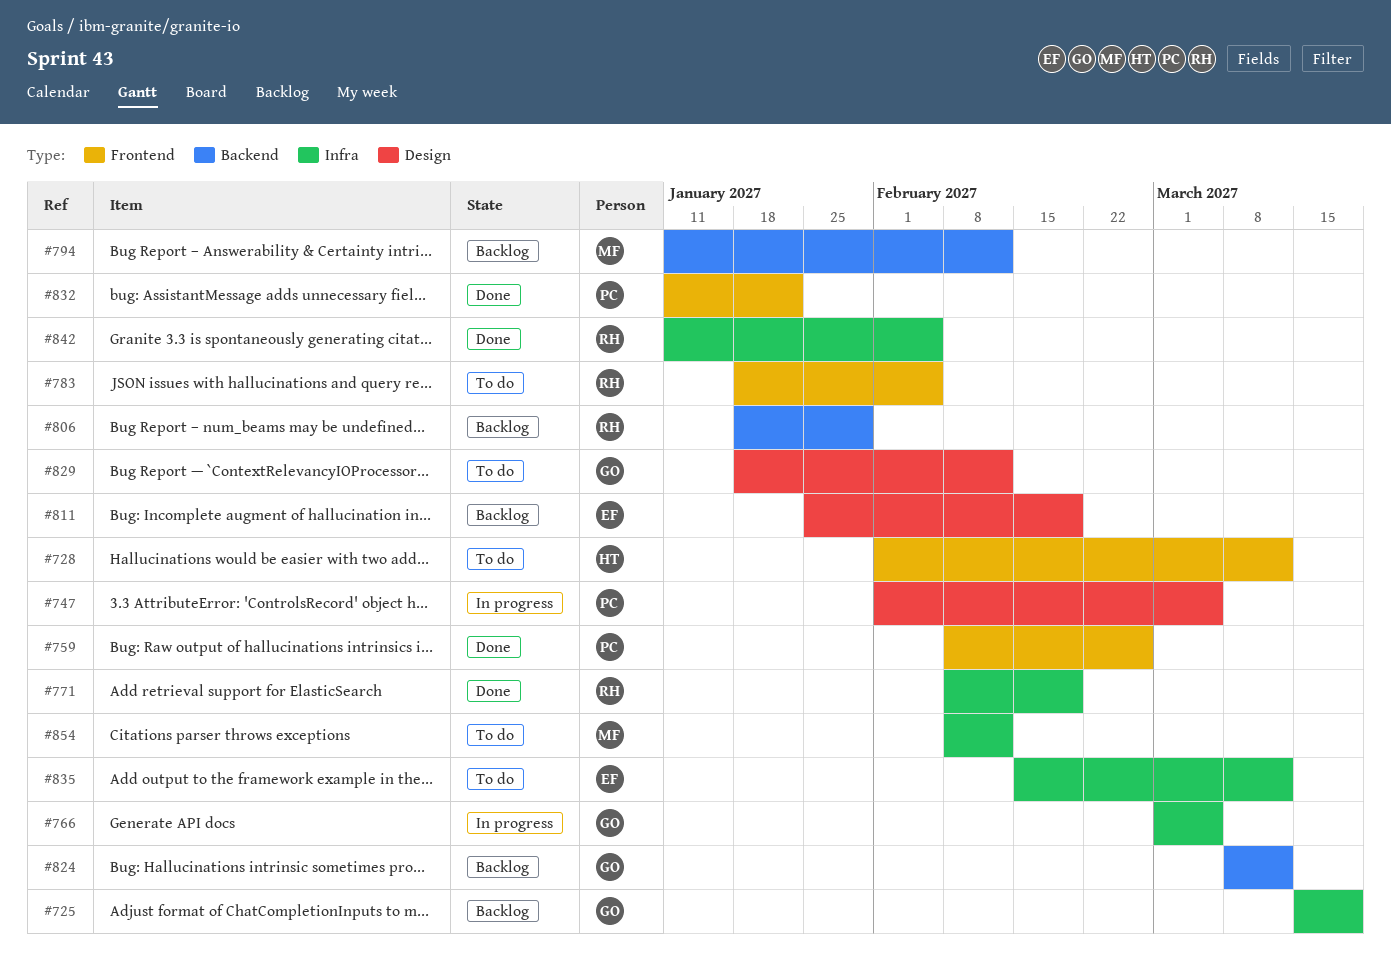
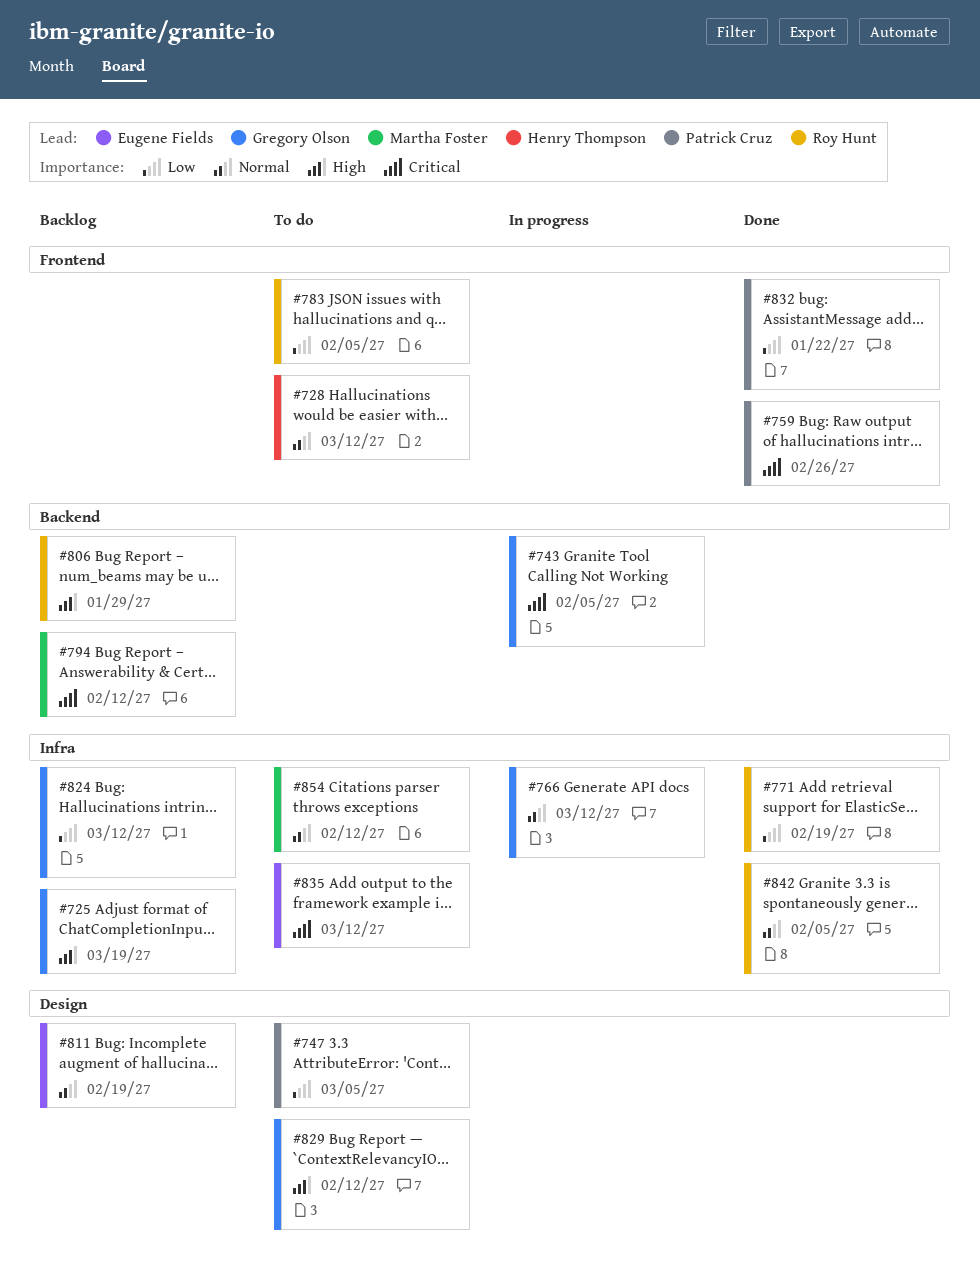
#743: none -> present
#747, status: In progress -> To do
#766, due: Mar 5 -> Mar 12
#824, label: Backend -> Infra

